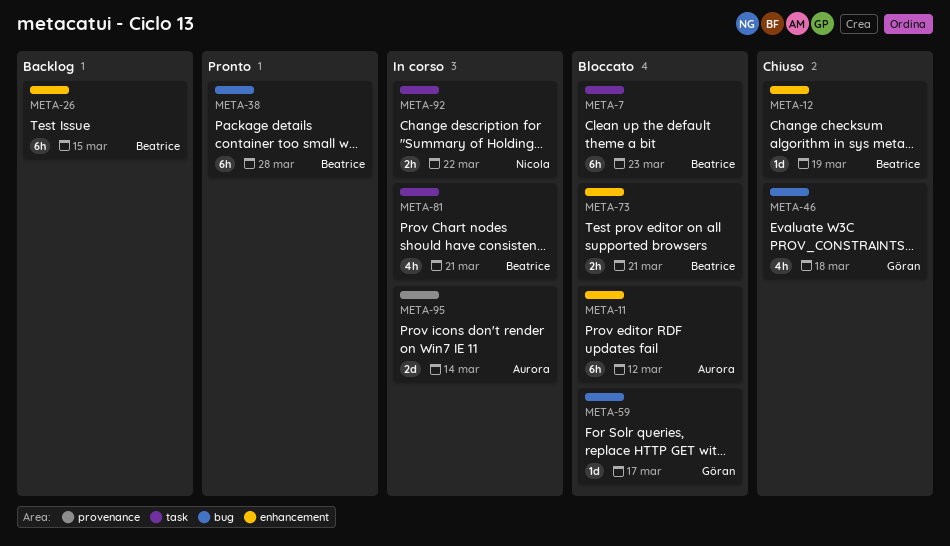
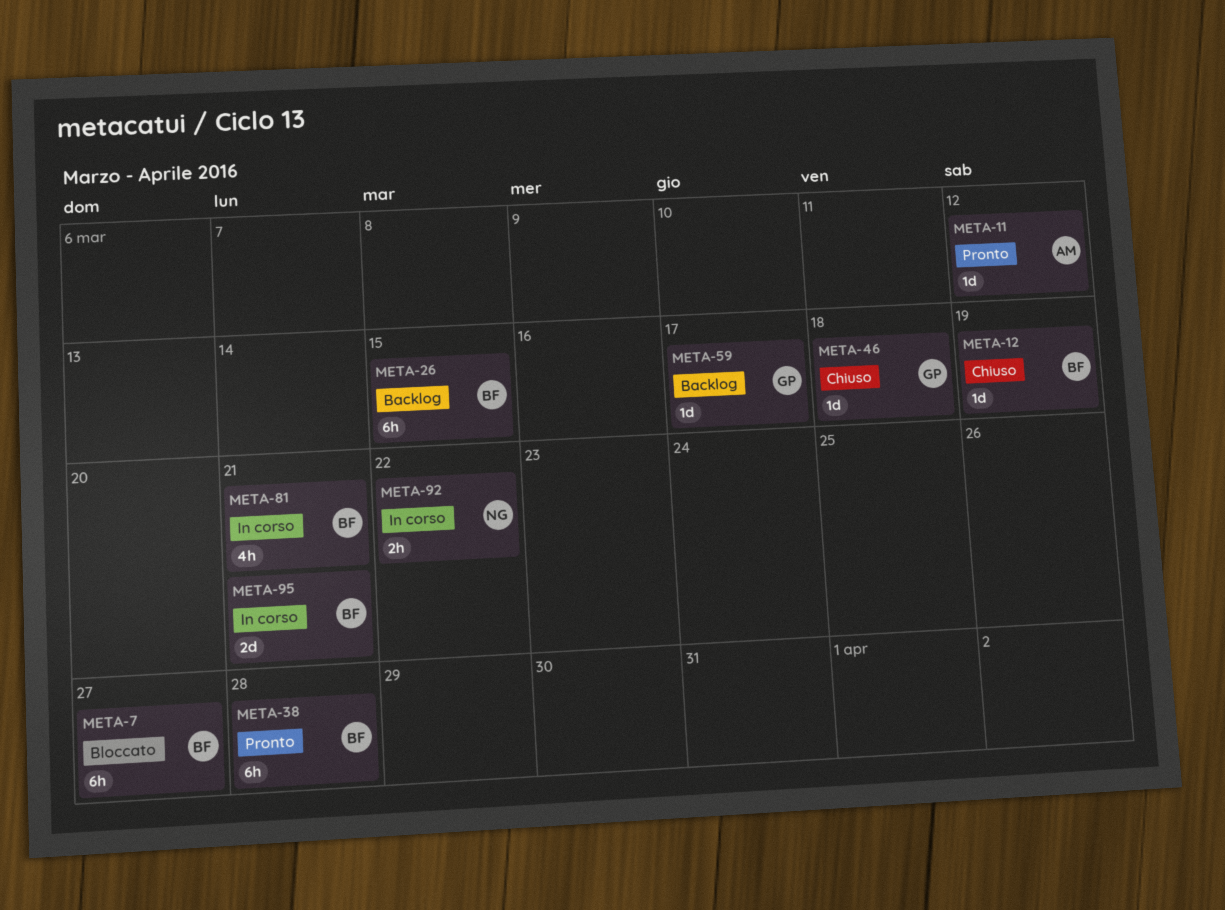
META-7, due: Mar 23 -> Mar 27
META-11, status: Bloccato -> Pronto
META-11, estimate: 6h -> 1d
META-46, estimate: 4h -> 1d
META-59, status: Bloccato -> Backlog
META-73: present -> none
META-95, owner: Aurora -> Beatrice
META-95, due: Mar 14 -> Mar 21

